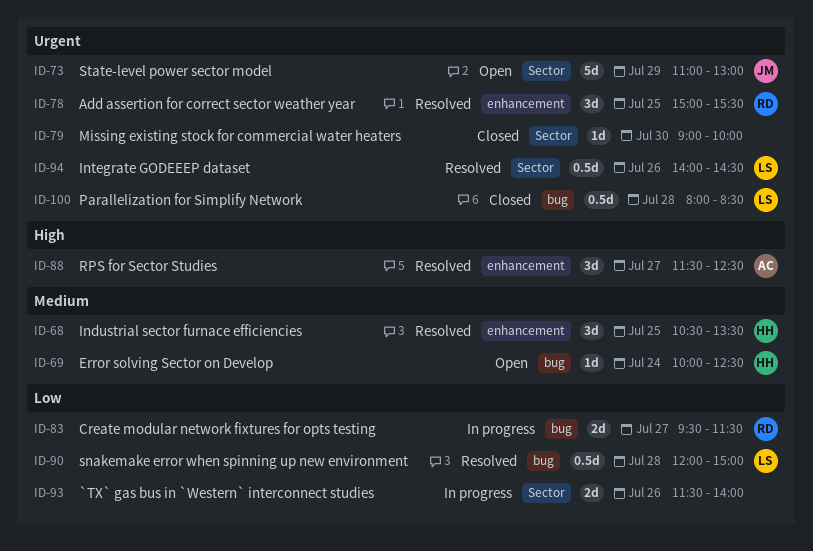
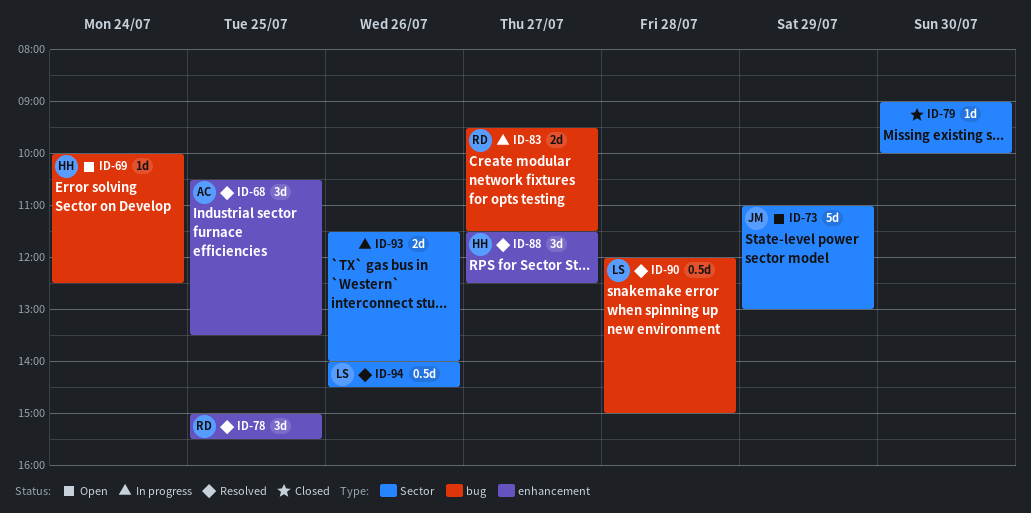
ID-68, owner: HH -> AC
ID-88, owner: AC -> HH
ID-100: present -> none

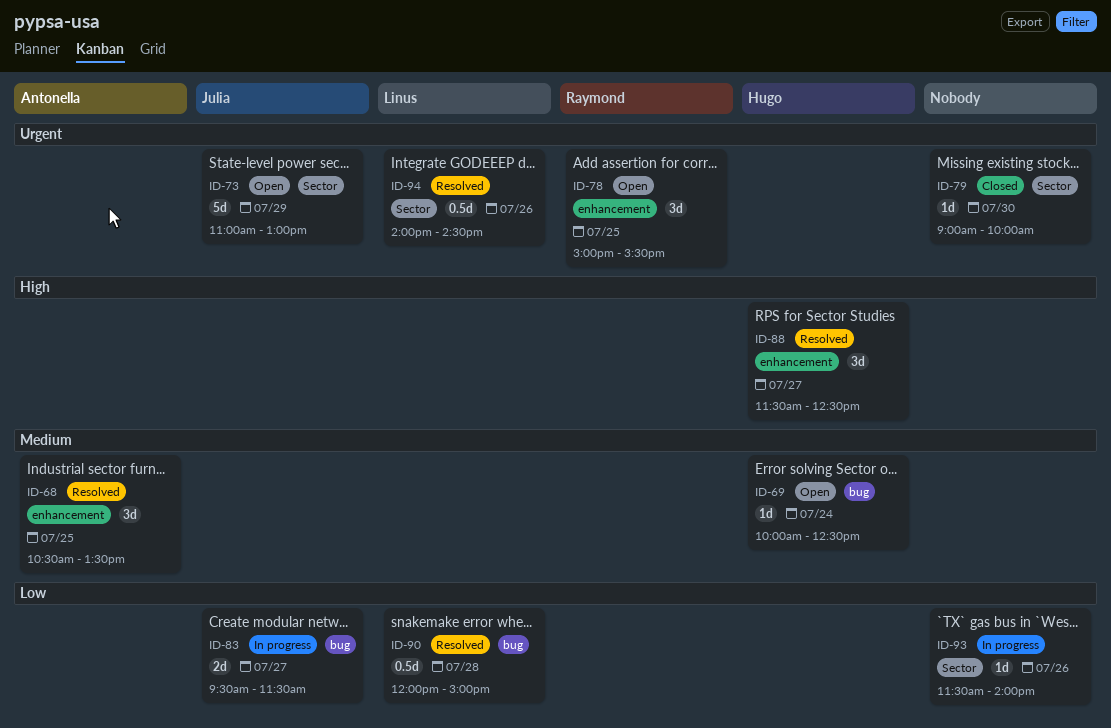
ID-78, status: Resolved -> Open
ID-83, owner: Raymond -> Julia
ID-93, estimate: 2d -> 1d

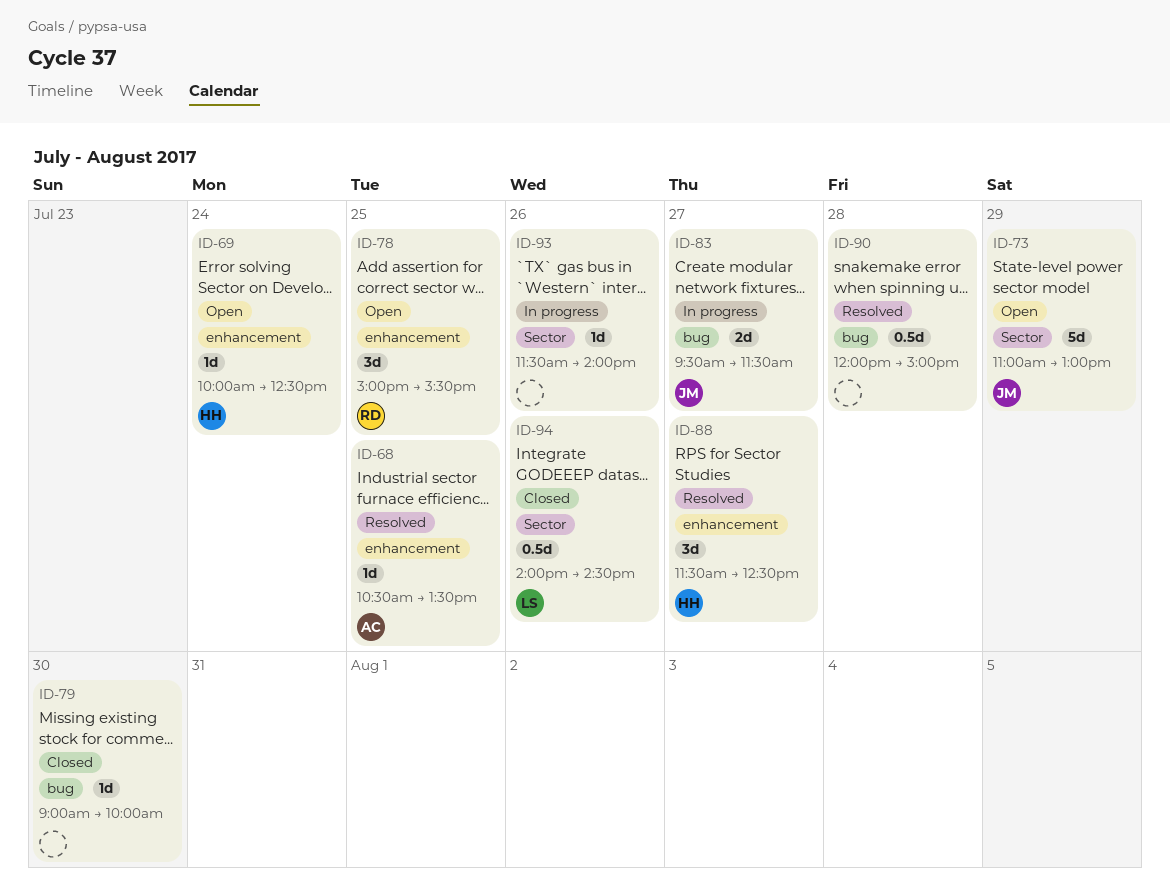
ID-68, estimate: 3d -> 1d
ID-69, label: bug -> enhancement
ID-79, label: Sector -> bug
ID-90, owner: Linus -> none
ID-94, status: Resolved -> Closed

